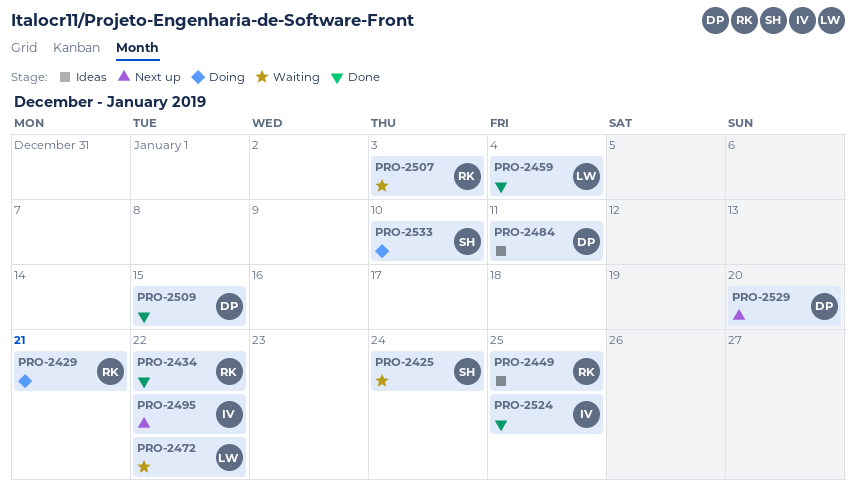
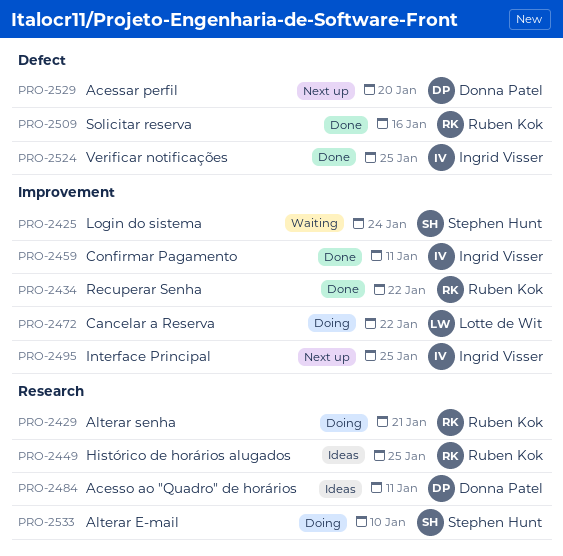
PRO-2459, owner: Lotte de Wit -> Ingrid Visser
PRO-2459, due: Jan 4 -> Jan 11
PRO-2472, status: Waiting -> Doing
PRO-2495, due: Jan 22 -> Jan 25
PRO-2507: present -> none
PRO-2509, owner: Donna Patel -> Ruben Kok
PRO-2509, due: Jan 15 -> Jan 16

